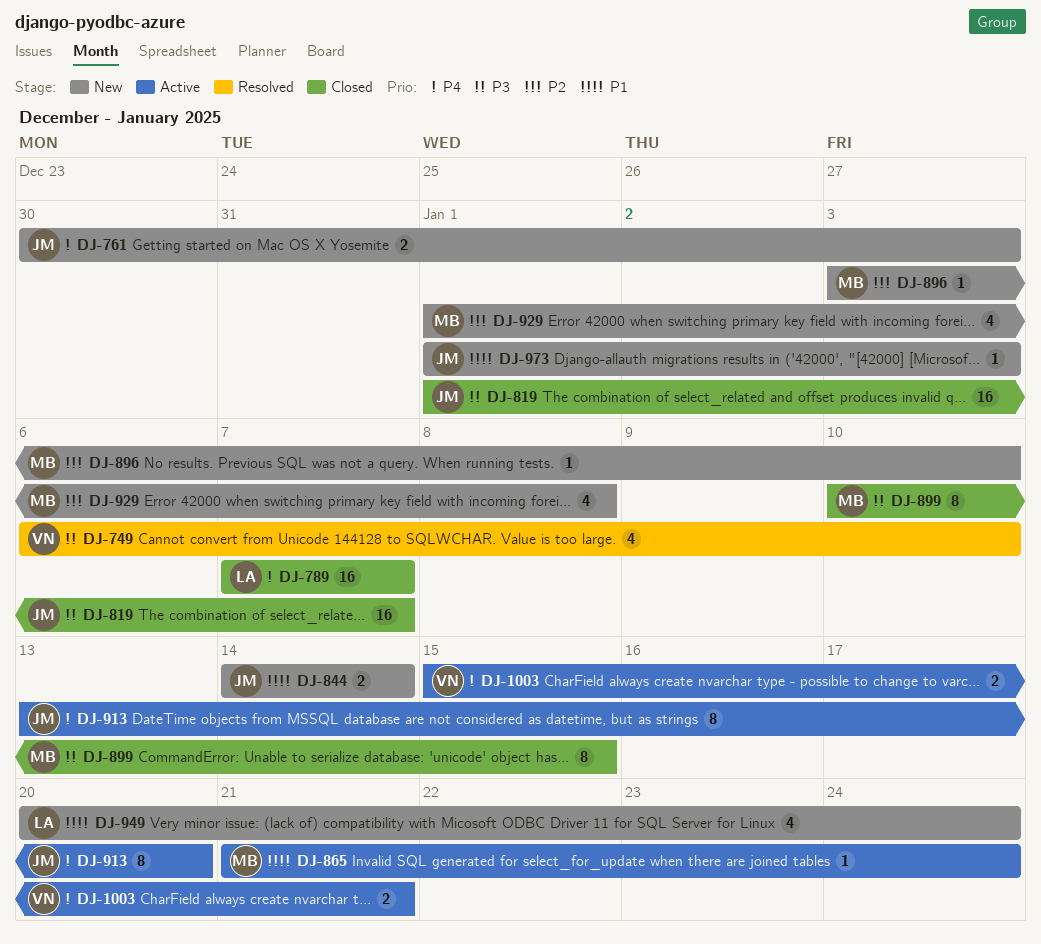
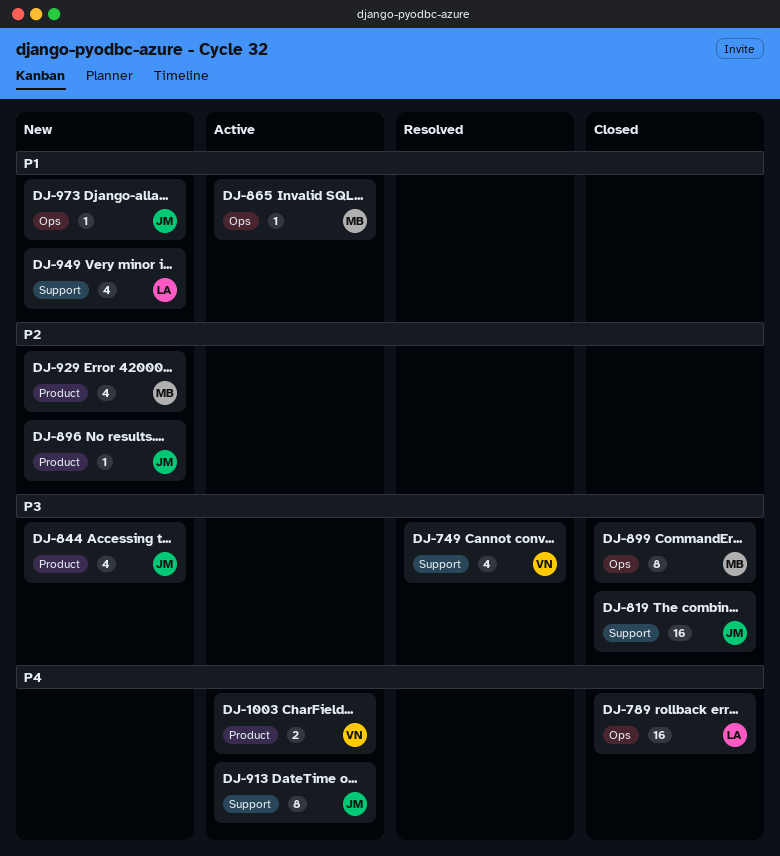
DJ-761: present -> none
DJ-844, priority: P1 -> P3
DJ-844, estimate: 2 -> 4
DJ-896, owner: MB -> JM

